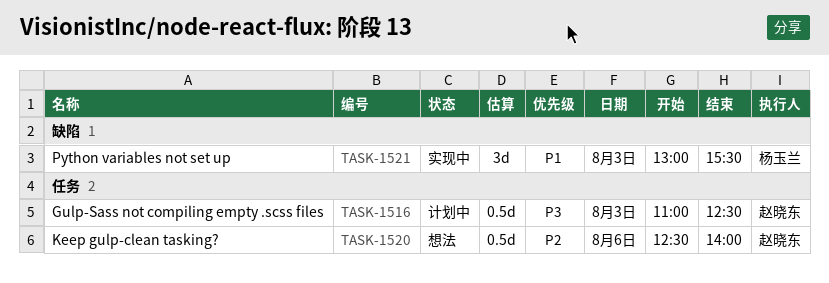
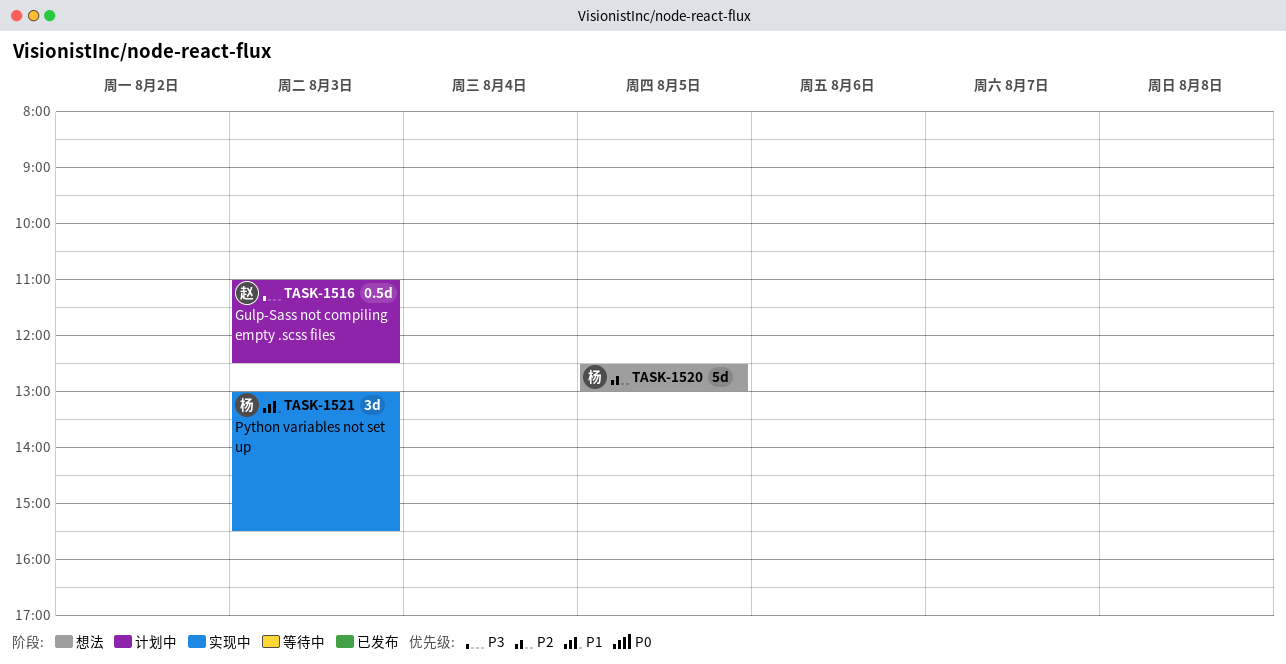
TASK-1520, owner: 赵晓东 -> 杨玉兰
TASK-1520, estimate: 0.5d -> 5d
TASK-1520, day: Aug 6 -> Aug 5
TASK-1520, ends: 14:00 -> 13:00

